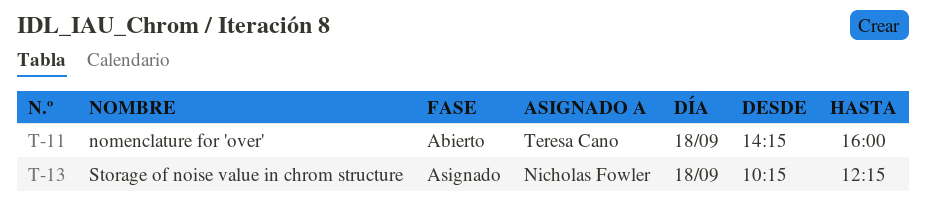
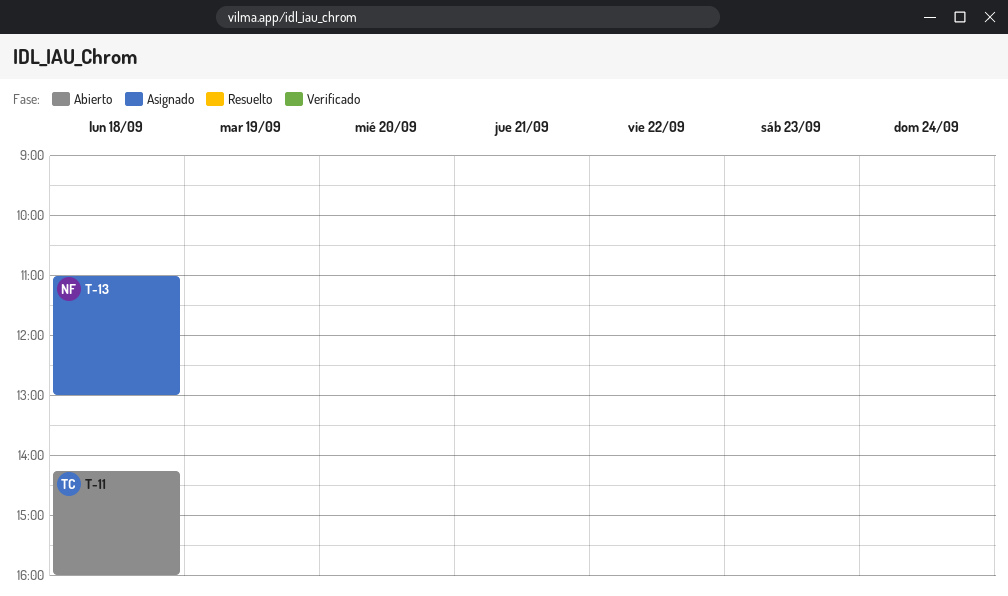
T-13, begins: 10:15 -> 11:00
T-13, ends: 12:15 -> 13:00

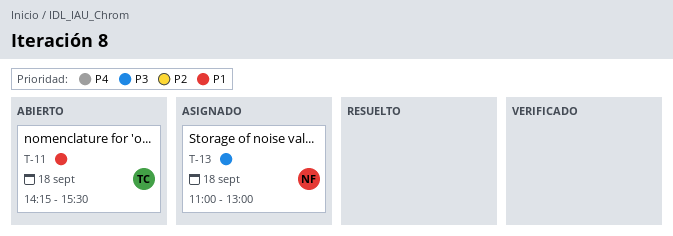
T-11, ends: 16:00 -> 15:30

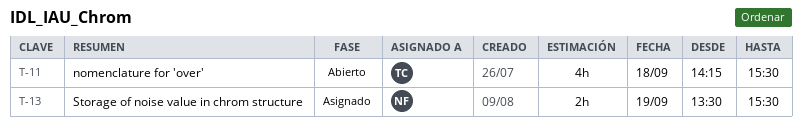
T-13, day: Sep 18 -> Sep 19
T-13, begins: 11:00 -> 13:30
T-13, ends: 13:00 -> 15:30

